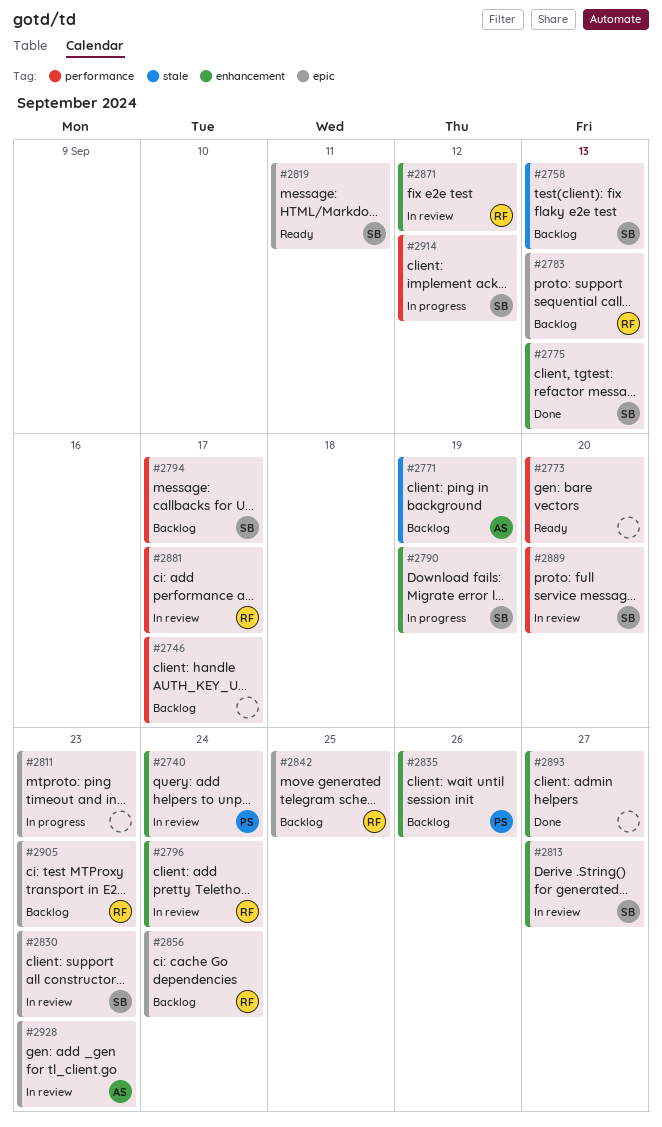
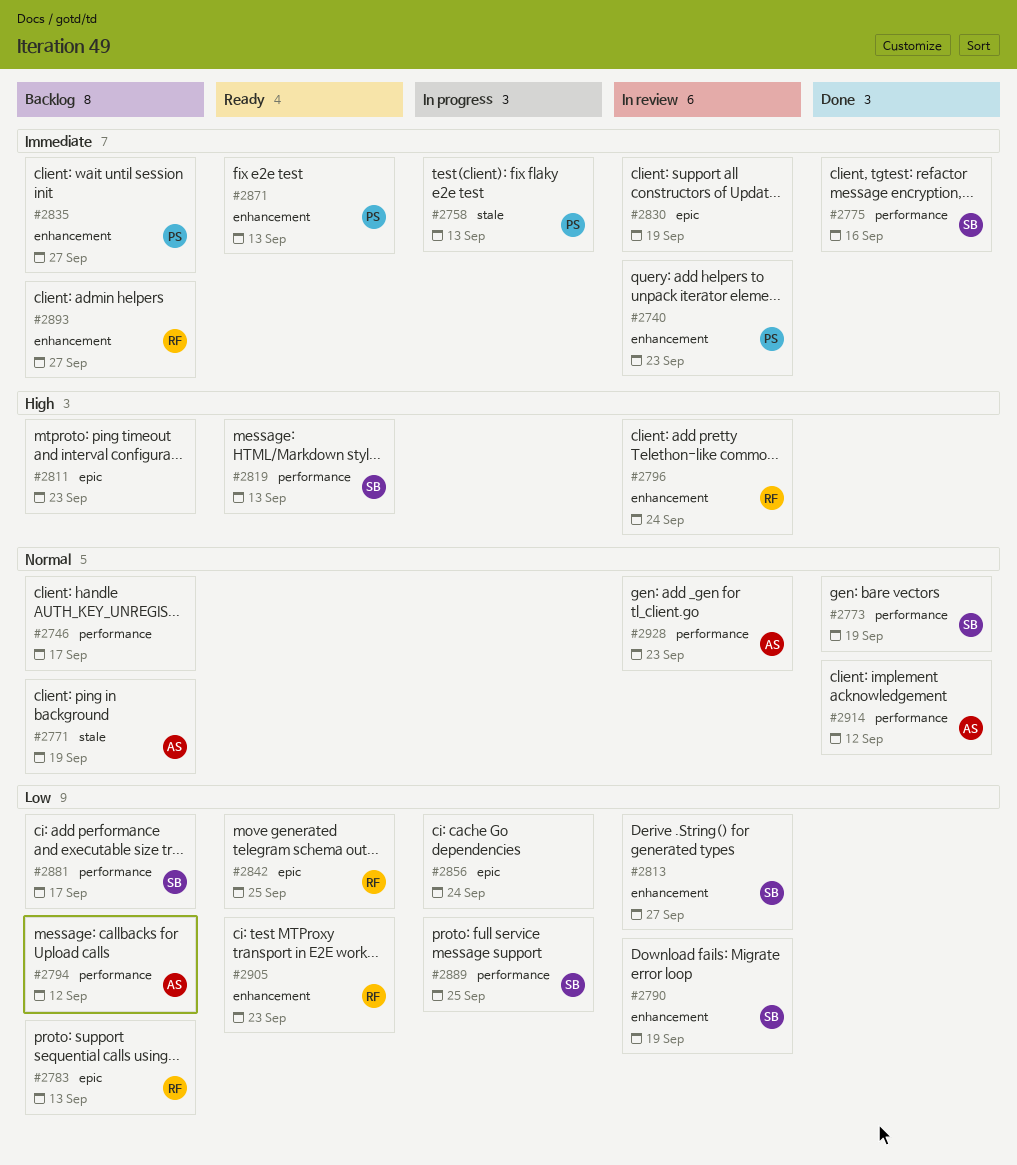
#2740, due: Sep 24 -> Sep 23
#2758, status: Backlog -> In progress
#2758, owner: SB -> PS
#2773, status: Ready -> Done
#2773, owner: none -> SB
#2773, due: Sep 20 -> Sep 19
#2775, label: enhancement -> performance
#2775, due: Sep 13 -> Sep 16
#2790, status: In progress -> In review
#2794, owner: SB -> AS
#2794, due: Sep 17 -> Sep 12
#2811, status: In progress -> Backlog
#2819, label: epic -> performance
#2819, due: Sep 11 -> Sep 13
#2830, owner: SB -> none
#2830, due: Sep 23 -> Sep 19
#2835, due: Sep 26 -> Sep 27
#2842, status: Backlog -> Ready
#2856, status: Backlog -> In progress
#2856, owner: RF -> none
#2871, status: In review -> Ready
#2871, owner: RF -> PS
#2871, due: Sep 12 -> Sep 13
#2881, status: In review -> Backlog
#2881, owner: RF -> SB
#2889, status: In review -> In progress
#2889, due: Sep 20 -> Sep 25
#2893, status: Done -> Backlog
#2893, owner: none -> RF
#2905, status: Backlog -> Ready
#2905, label: epic -> enhancement
#2914, status: In progress -> Done
#2914, owner: SB -> AS
#2928, label: epic -> performance

